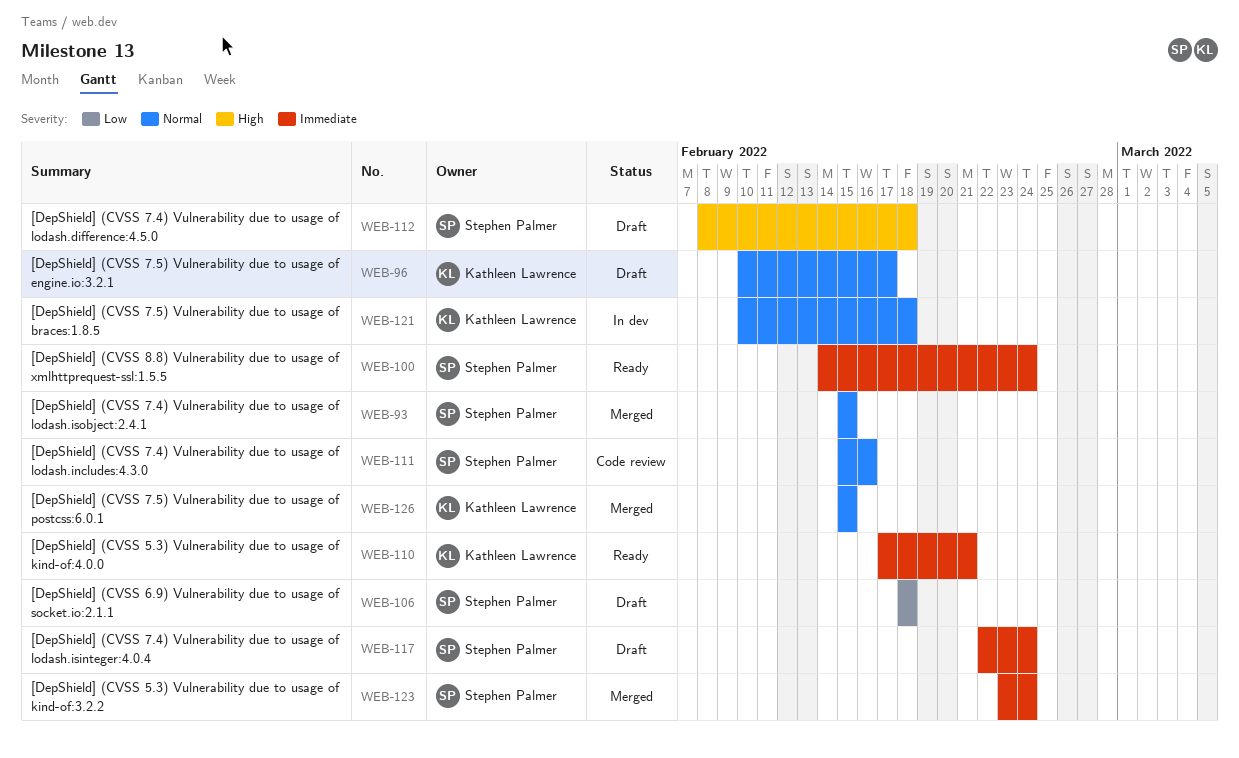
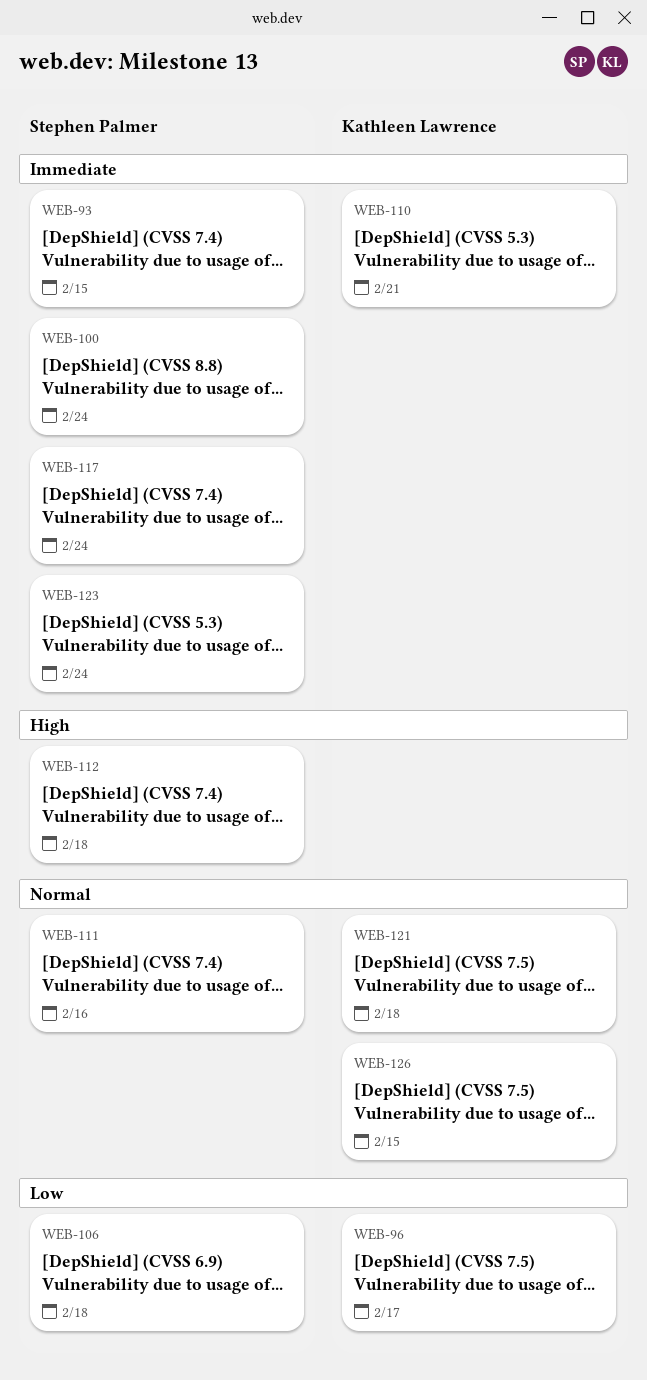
WEB-93, priority: Normal -> Immediate
WEB-96, priority: Normal -> Low

